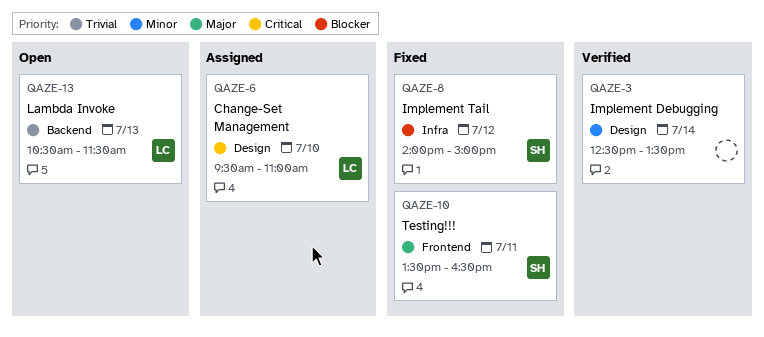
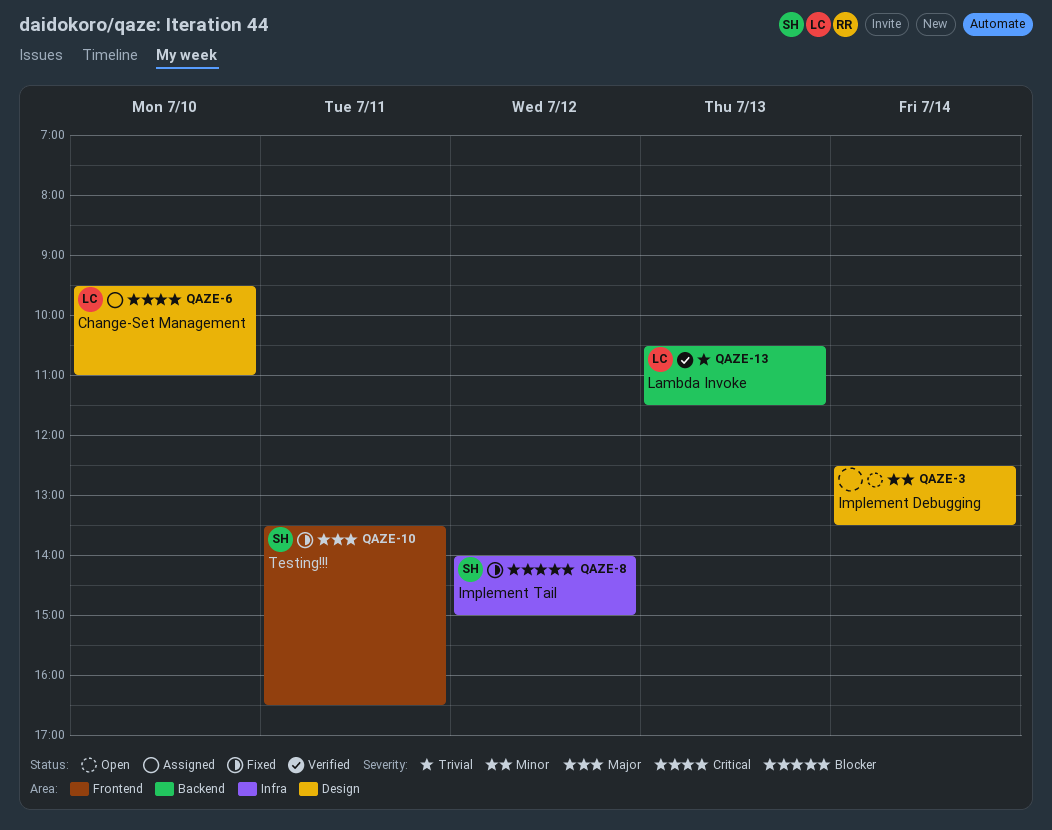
QAZE-3, status: Verified -> Open
QAZE-13, status: Open -> Verified

